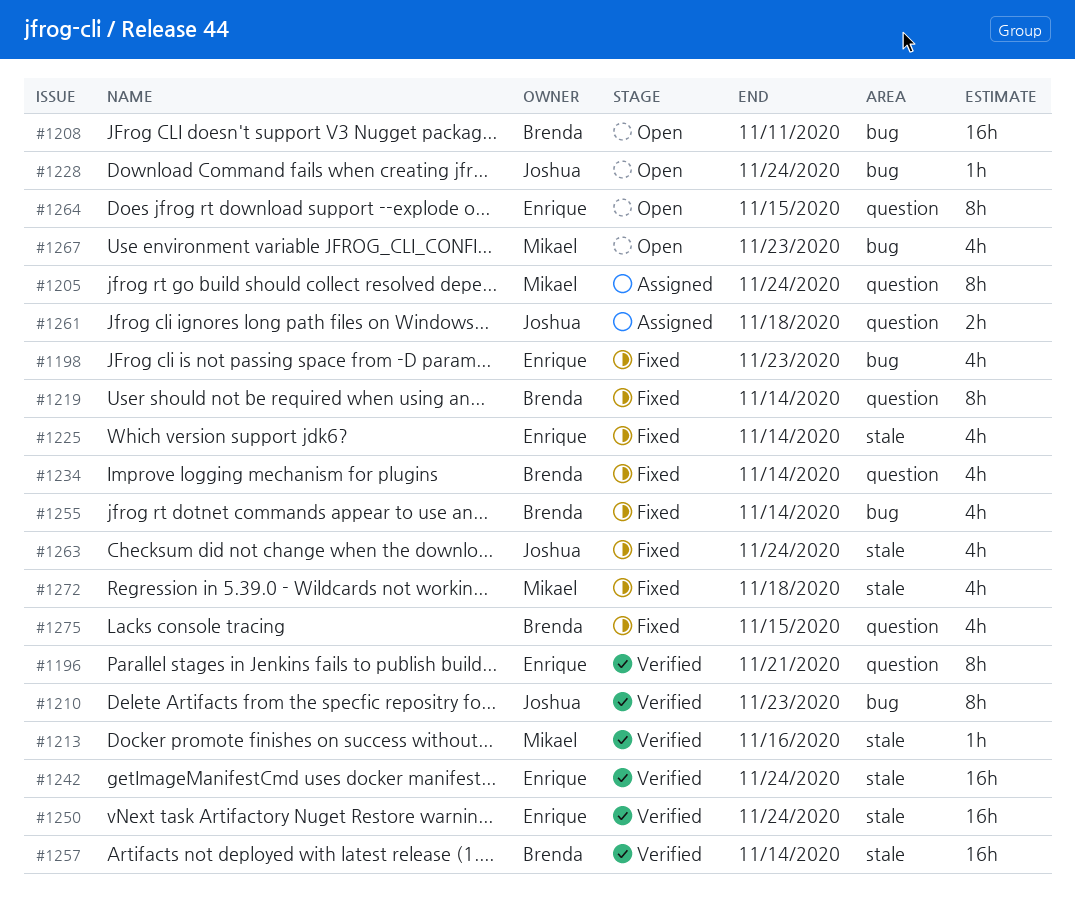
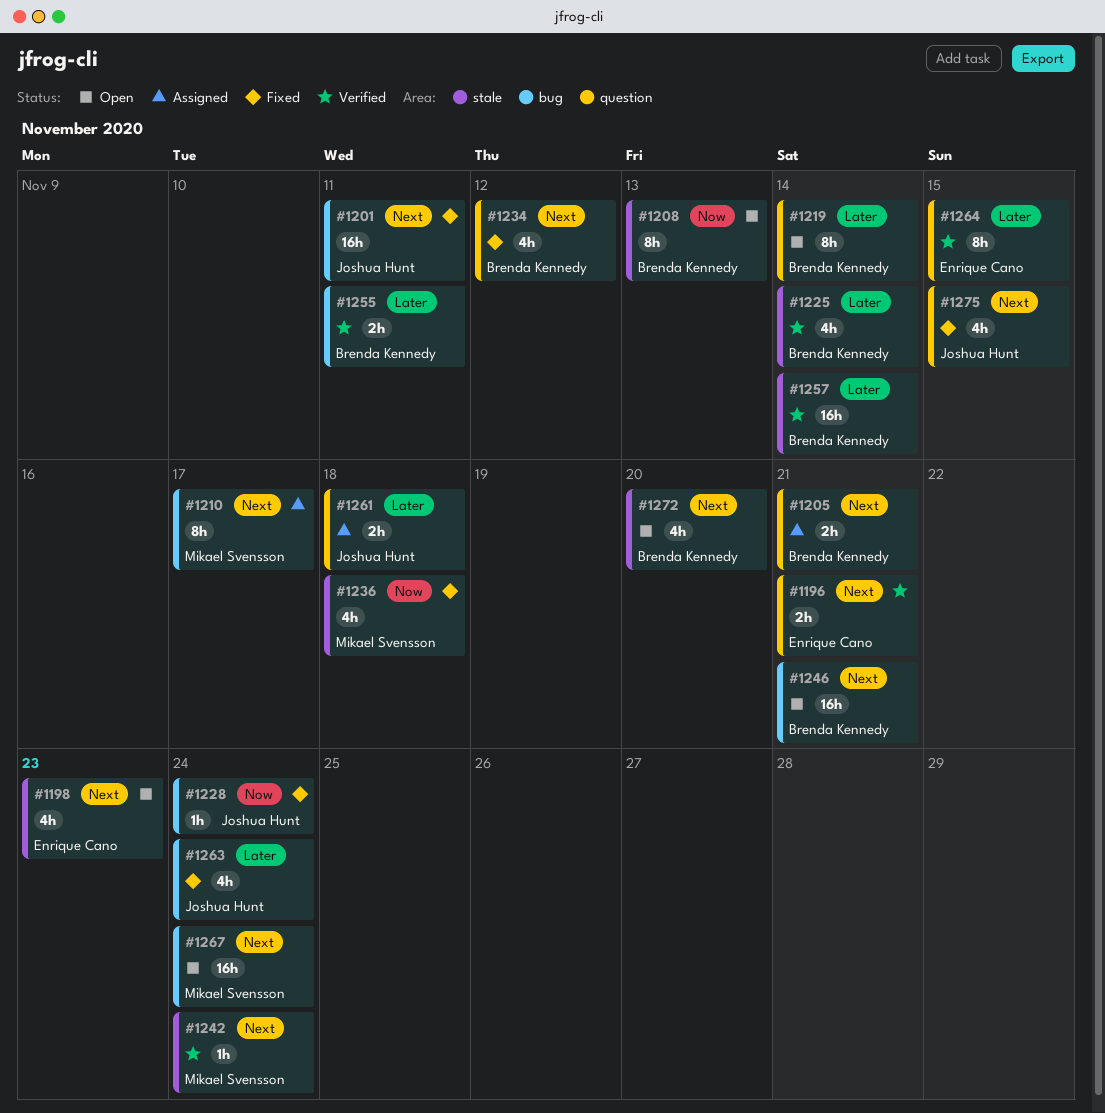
#1196, estimate: 8h -> 2h
#1198, status: Fixed -> Open
#1198, label: bug -> stale
#1201: none -> present
#1205, owner: Mikael Svensson -> Brenda Kennedy
#1205, estimate: 8h -> 2h
#1205, due: Nov 24 -> Nov 21
#1208, label: bug -> stale
#1208, estimate: 16h -> 8h
#1208, due: Nov 11 -> Nov 13
#1210, status: Verified -> Assigned
#1210, owner: Joshua Hunt -> Mikael Svensson
#1210, due: Nov 23 -> Nov 17
#1213: present -> none
#1219, status: Fixed -> Open
#1225, status: Fixed -> Verified
#1225, owner: Enrique Cano -> Brenda Kennedy
#1228, status: Open -> Fixed
#1234, due: Nov 14 -> Nov 12
#1236: none -> present
#1242, owner: Enrique Cano -> Mikael Svensson
#1242, estimate: 16h -> 1h
#1246: none -> present
#1250: present -> none
#1255, status: Fixed -> Verified
#1255, estimate: 4h -> 2h
#1255, due: Nov 14 -> Nov 11
#1263, label: stale -> bug
#1264, status: Open -> Verified
#1267, estimate: 4h -> 16h
#1267, due: Nov 23 -> Nov 24
#1272, status: Fixed -> Open
#1272, owner: Mikael Svensson -> Brenda Kennedy
#1272, due: Nov 18 -> Nov 20
#1275, owner: Brenda Kennedy -> Joshua Hunt

